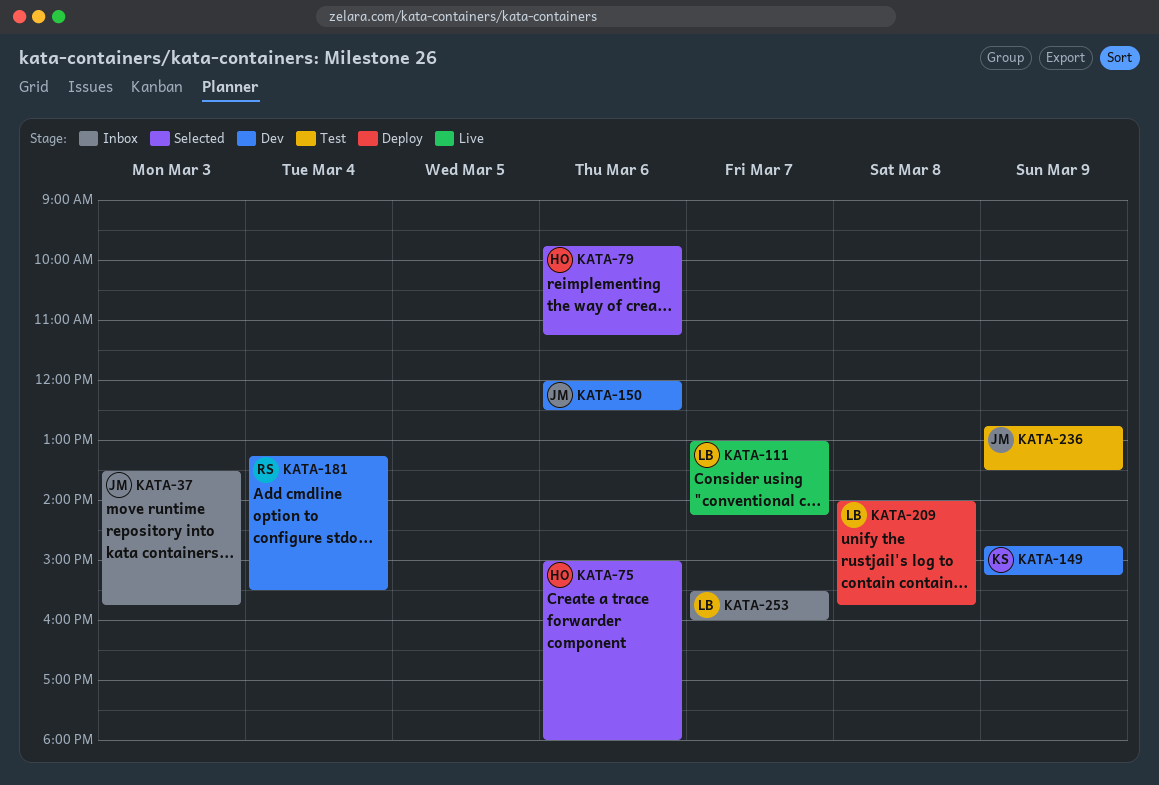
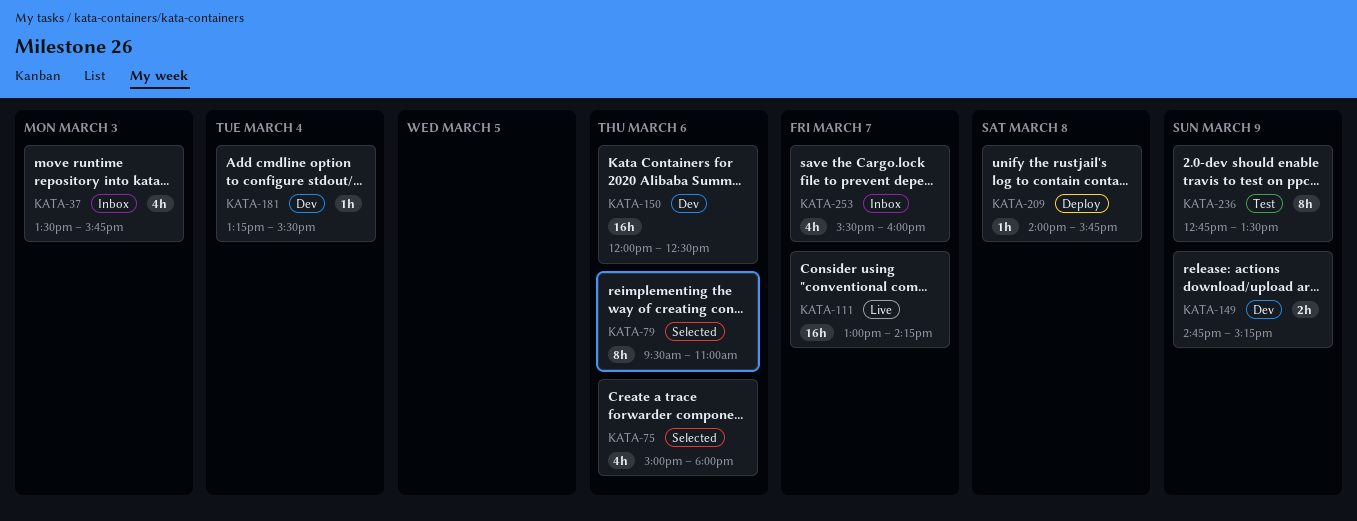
KATA-79, begins: 09:45 -> 09:30
KATA-79, ends: 11:15 -> 11:00

